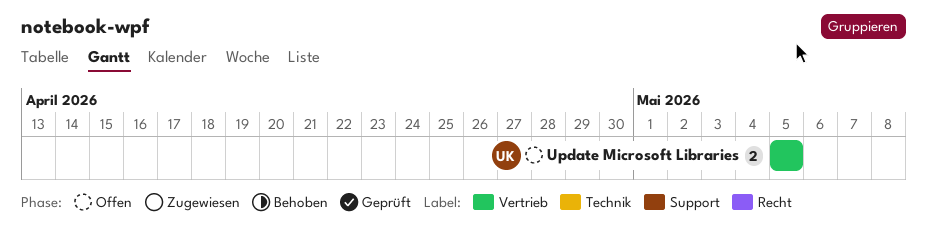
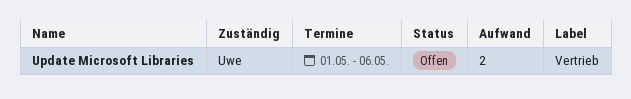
Update Microsoft Libraries, start: May 5 -> May 1
Update Microsoft Libraries, due: May 5 -> May 6

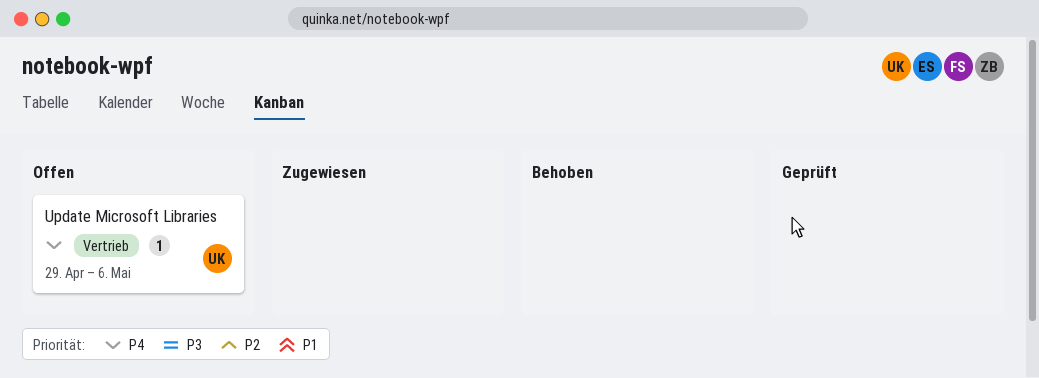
Update Microsoft Libraries, estimate: 2 -> 1
Update Microsoft Libraries, start: May 1 -> Apr 29

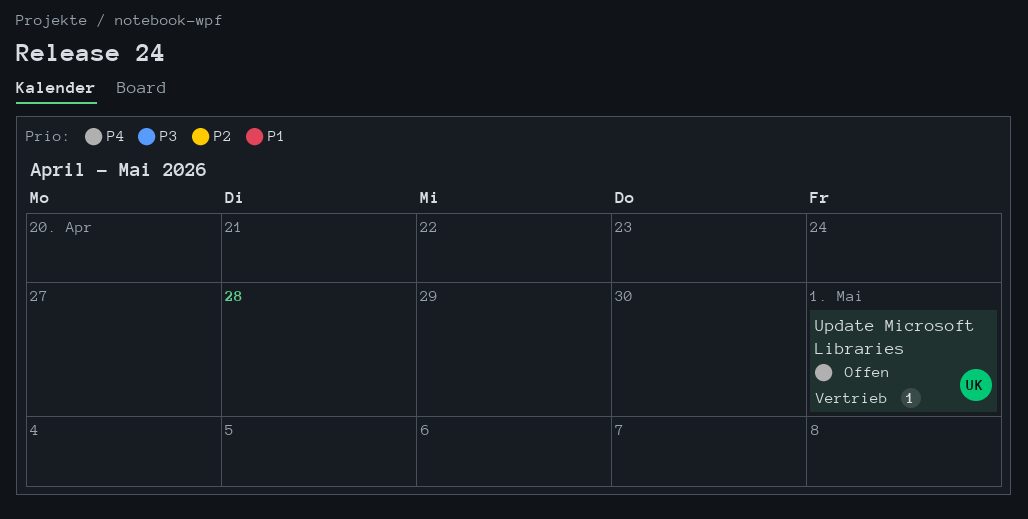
Update Microsoft Libraries, due: May 6 -> May 1

